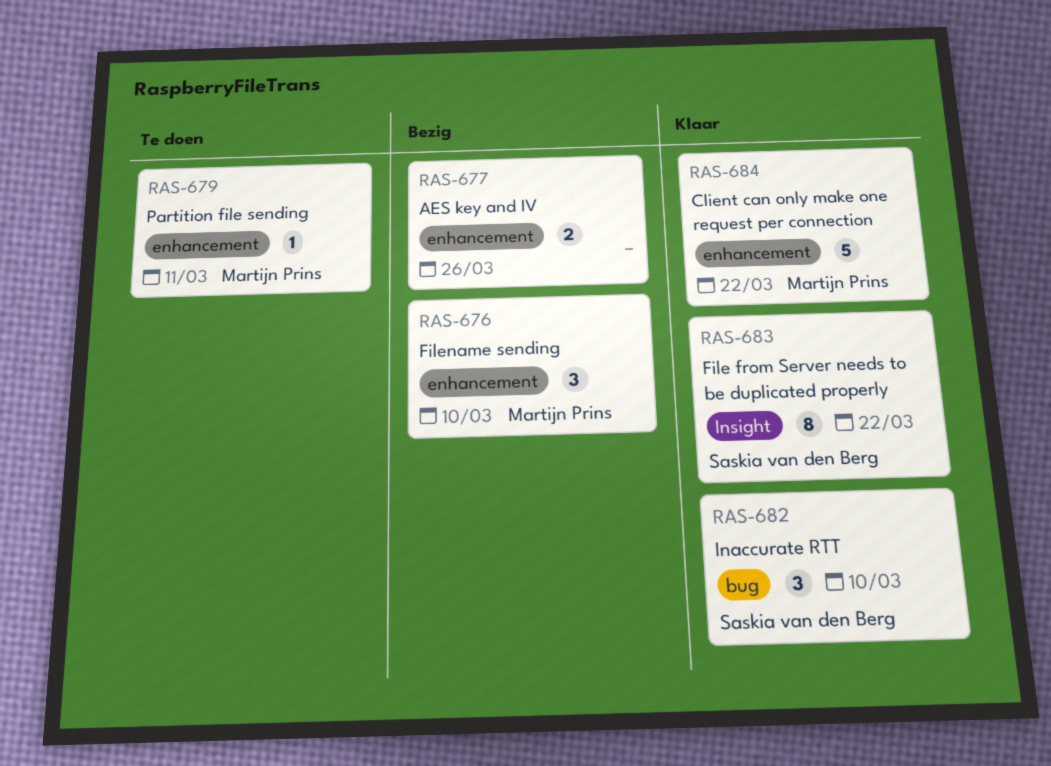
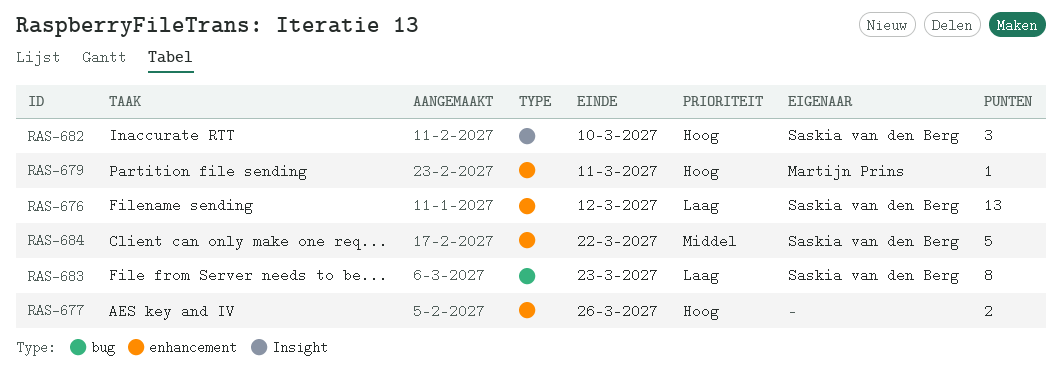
RAS-676, owner: Martijn Prins -> Saskia van den Berg
RAS-676, estimate: 3 -> 13
RAS-676, due: Mar 10 -> Mar 12
RAS-682, label: bug -> Insight
RAS-683, label: Insight -> bug
RAS-683, due: Mar 22 -> Mar 23
RAS-684, owner: Martijn Prins -> Saskia van den Berg

